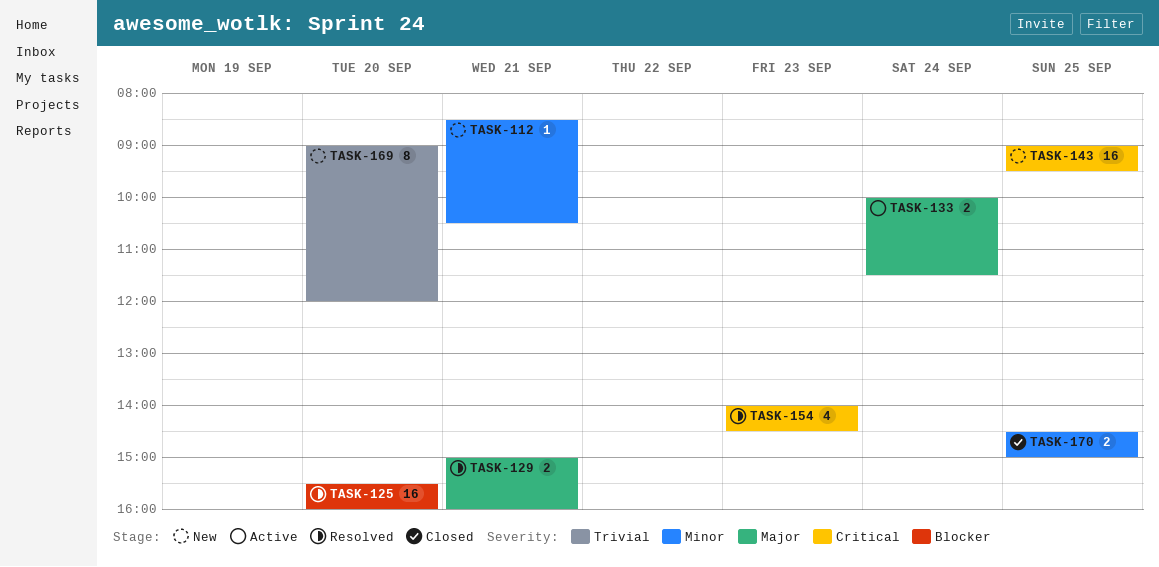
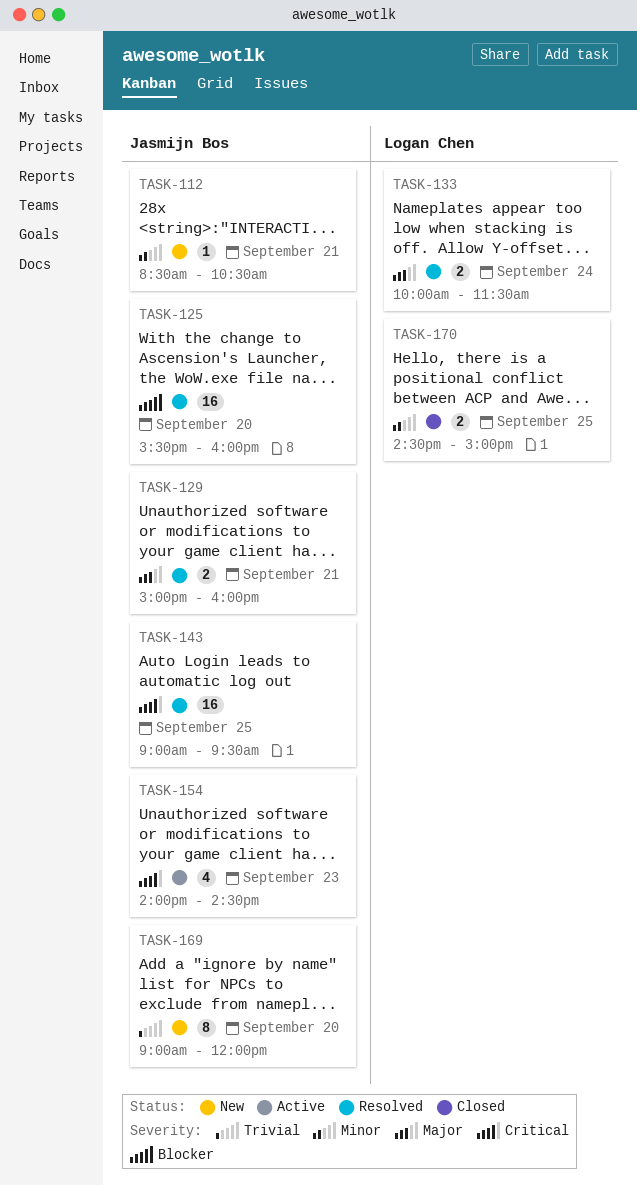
TASK-133, status: Active -> Resolved
TASK-143, status: New -> Resolved
TASK-154, status: Resolved -> Active

